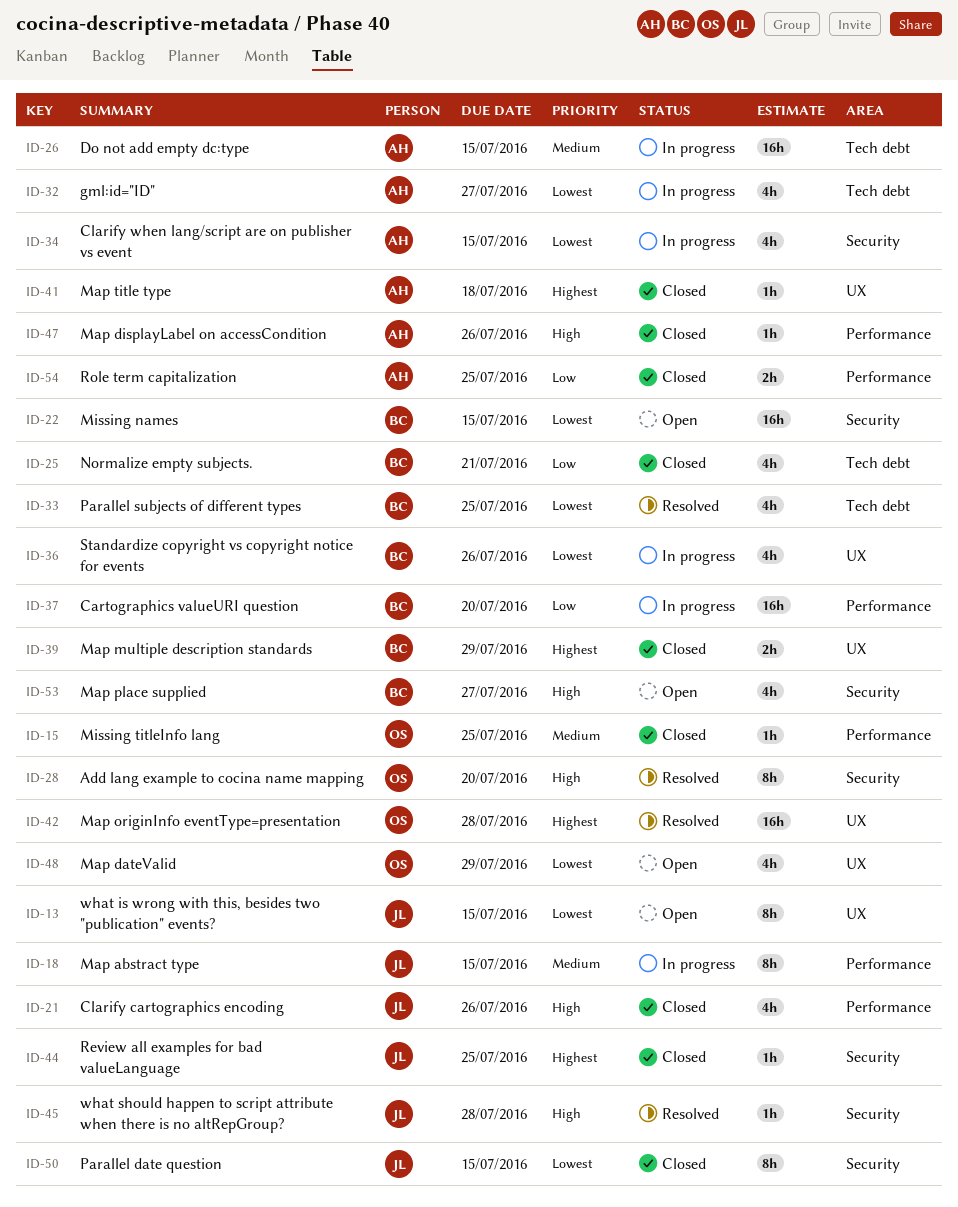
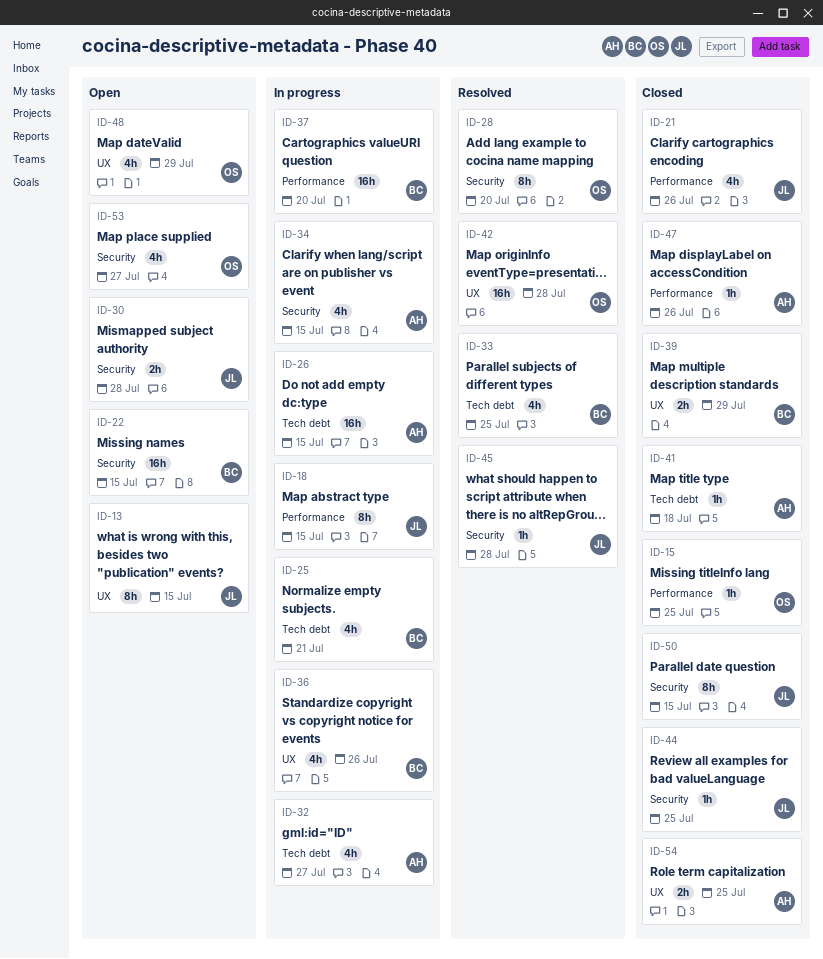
ID-25, status: Closed -> In progress
ID-30: none -> present
ID-41, label: UX -> Tech debt
ID-53, owner: BC -> OS
ID-54, label: Performance -> UX

